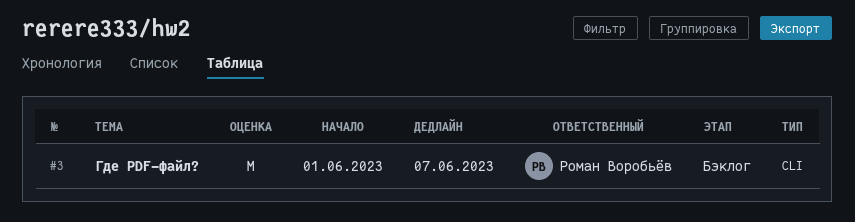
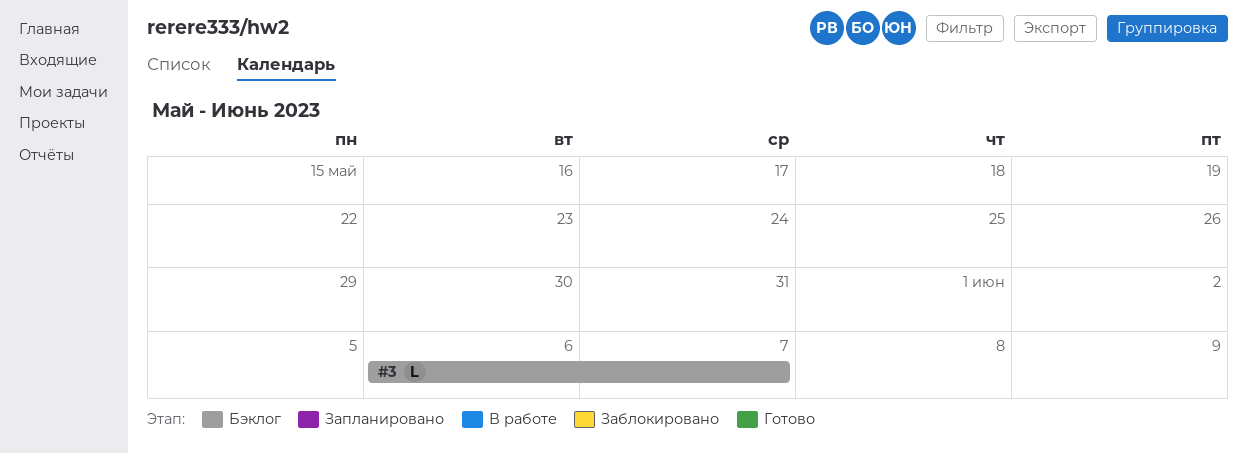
#3, estimate: M -> L
#3, start: Jun 1 -> Jun 6

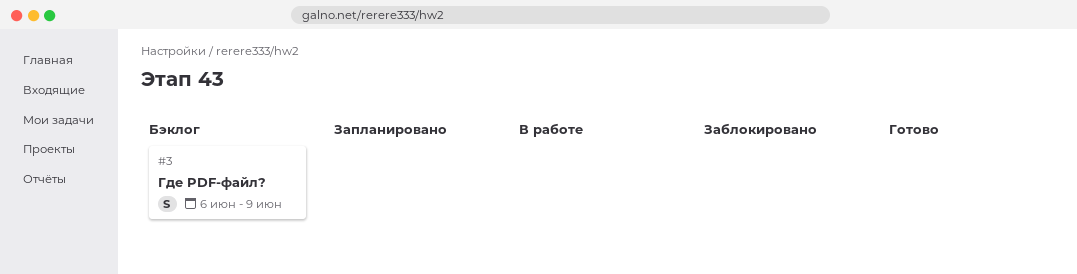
#3, estimate: L -> S
#3, due: Jun 7 -> Jun 9

